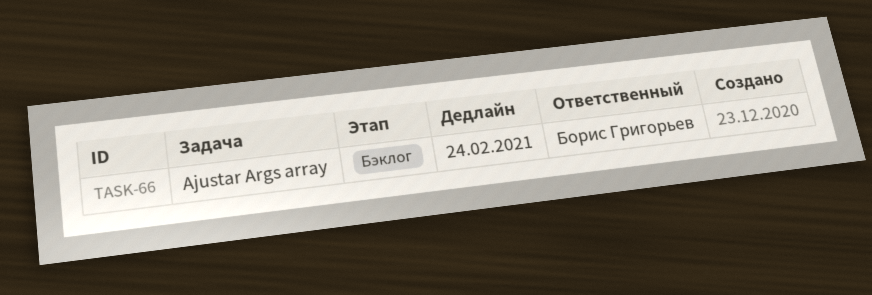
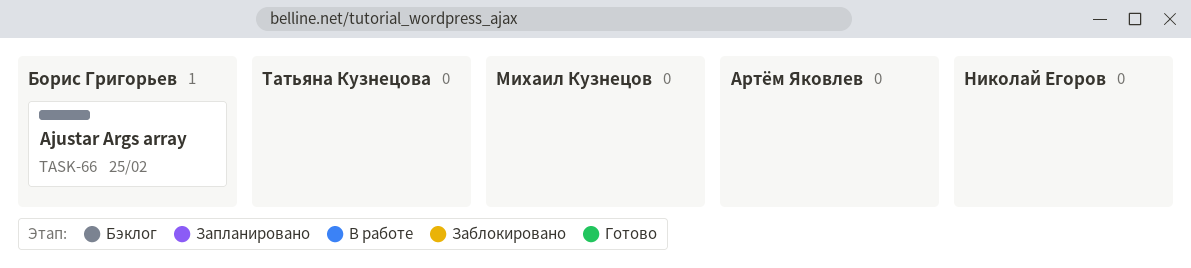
TASK-66, due: Feb 24 -> Feb 25

